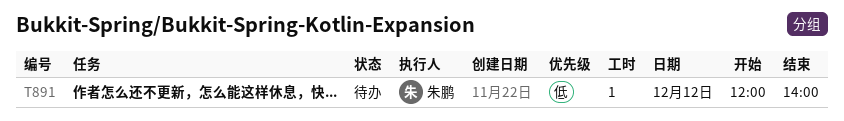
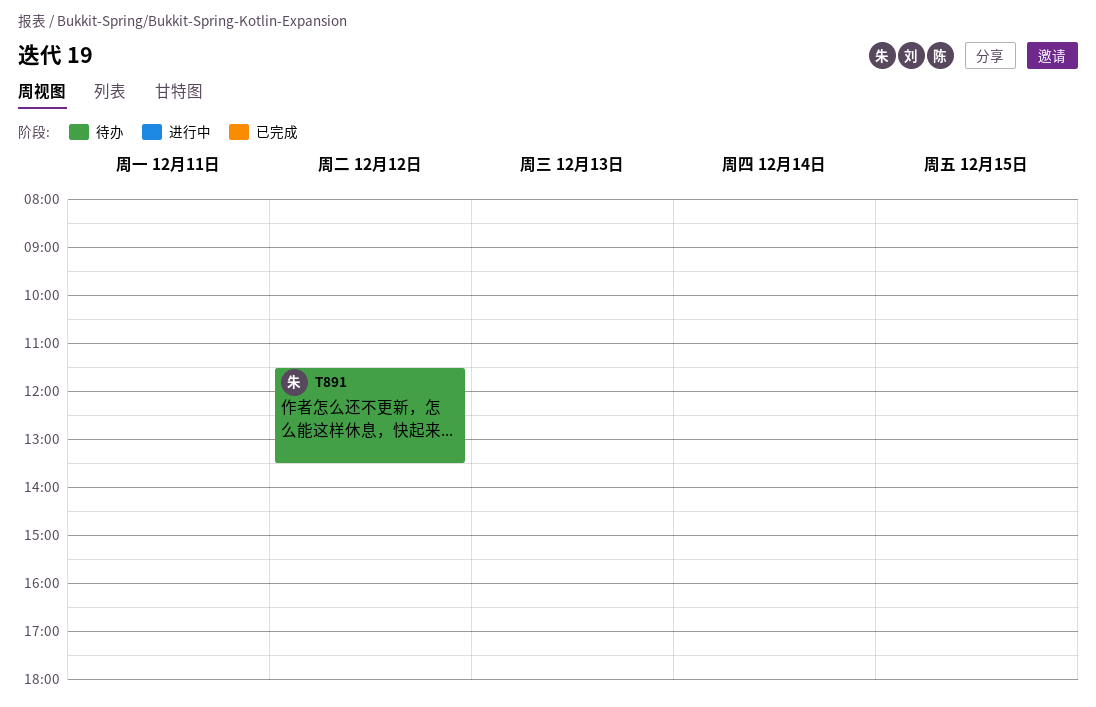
T891, begins: 12:00 -> 11:30
T891, ends: 14:00 -> 13:30

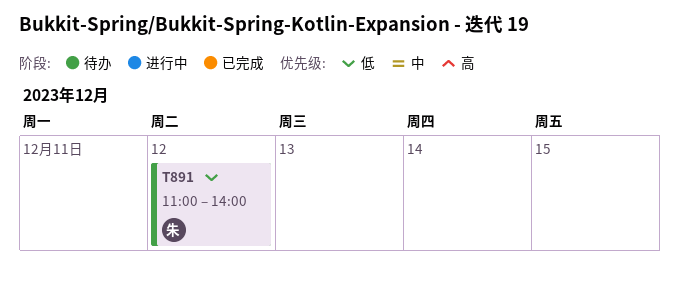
T891, begins: 11:30 -> 11:00
T891, ends: 13:30 -> 14:00

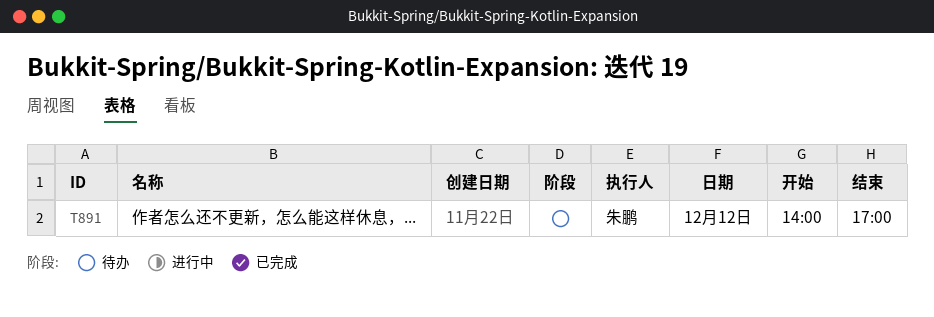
T891, begins: 11:00 -> 14:00
T891, ends: 14:00 -> 17:00

